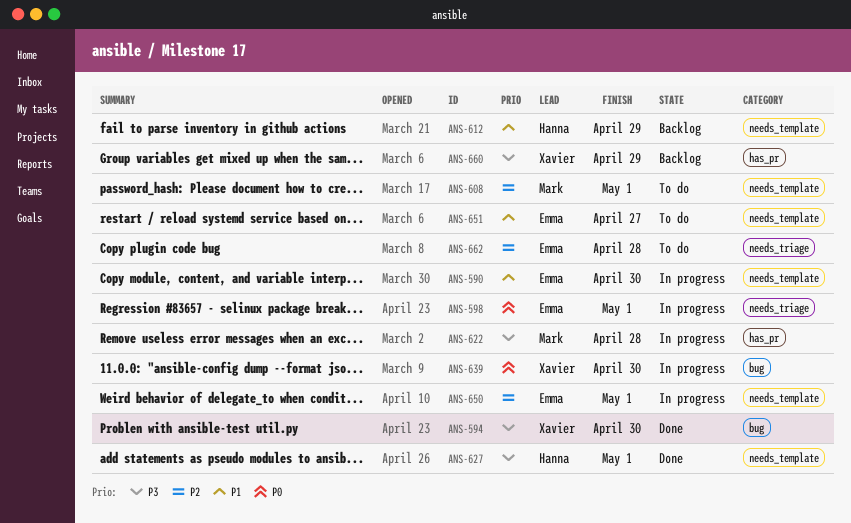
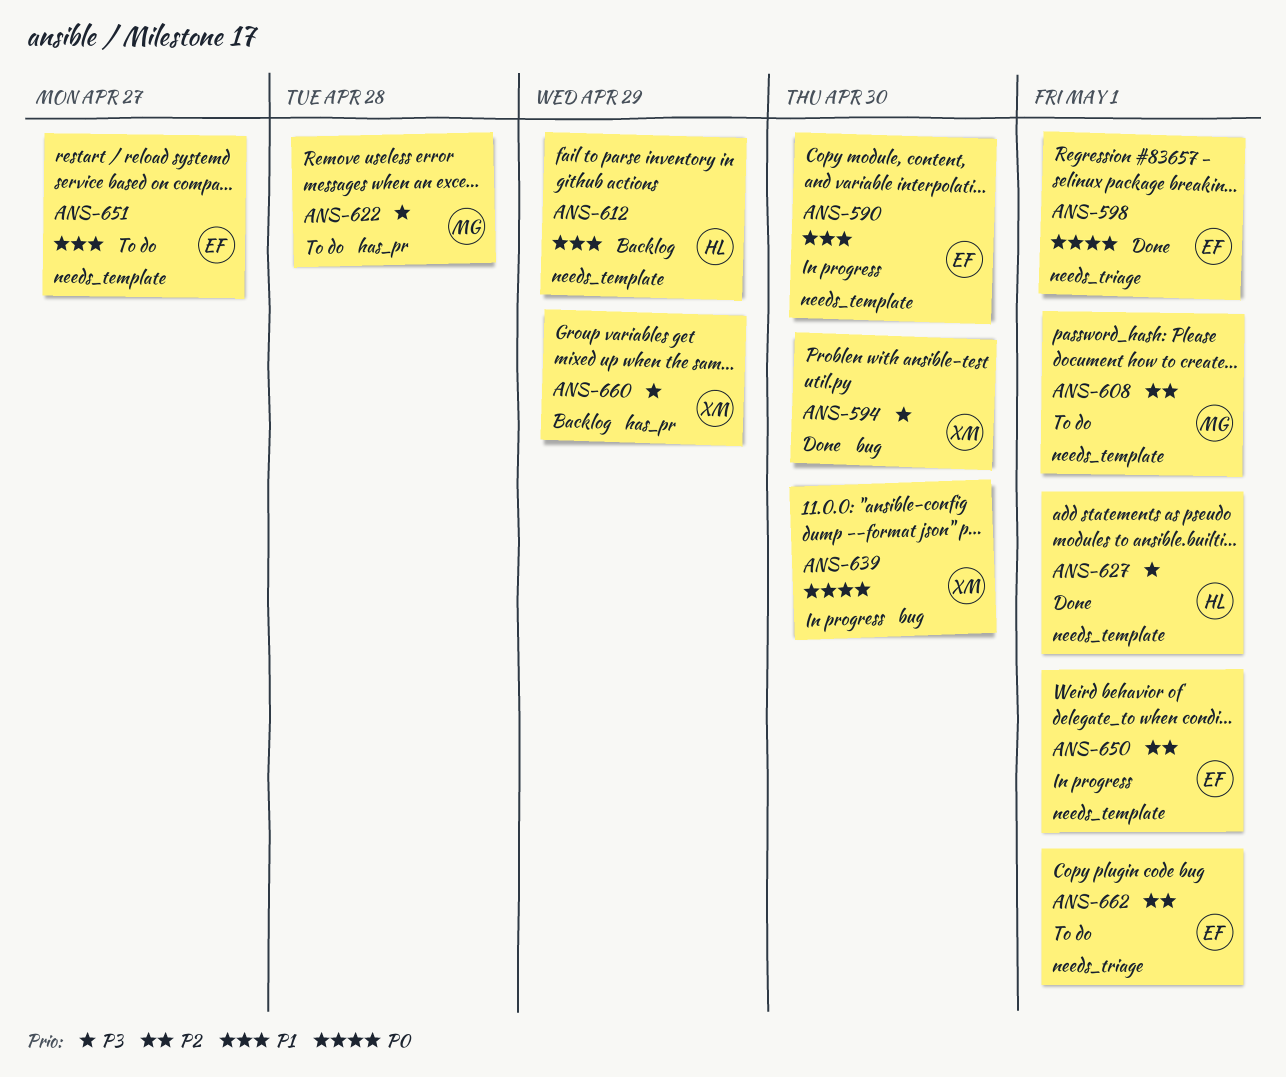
ANS-598, status: In progress -> Done
ANS-622, status: In progress -> To do
ANS-662, due: Apr 28 -> May 1

